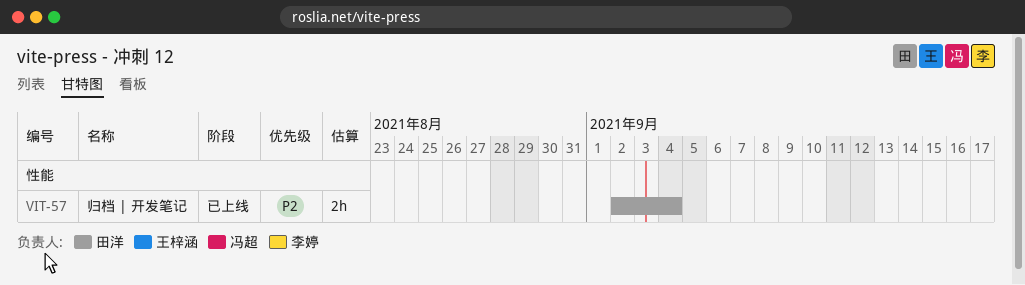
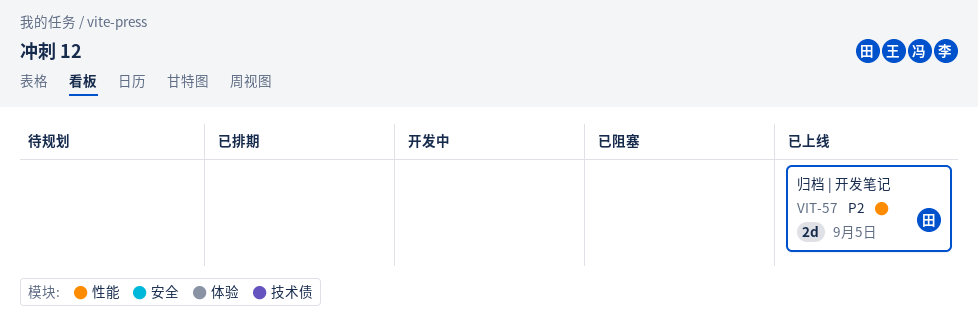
VIT-57, estimate: 2h -> 2d
VIT-57, due: Sep 4 -> Sep 5

